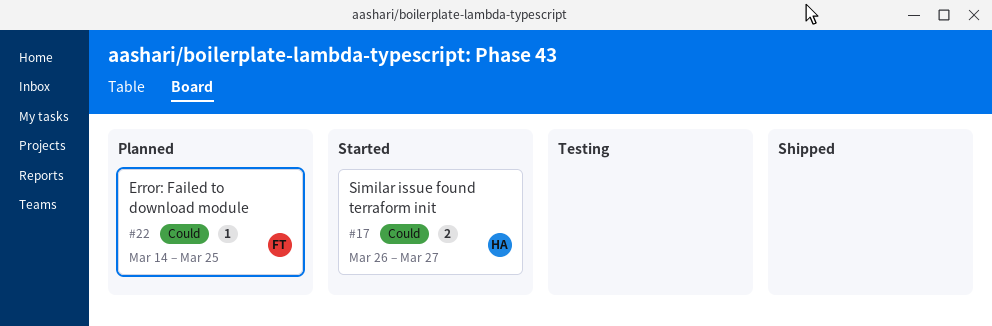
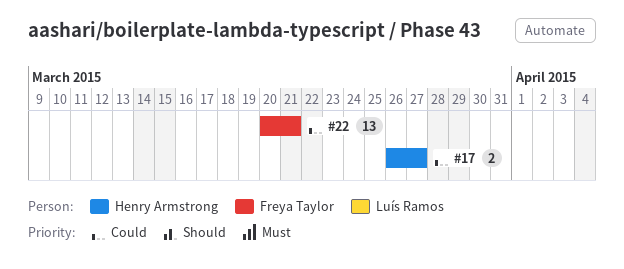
#22, estimate: 1 -> 13
#22, start: Mar 14 -> Mar 20
#22, due: Mar 25 -> Mar 21

